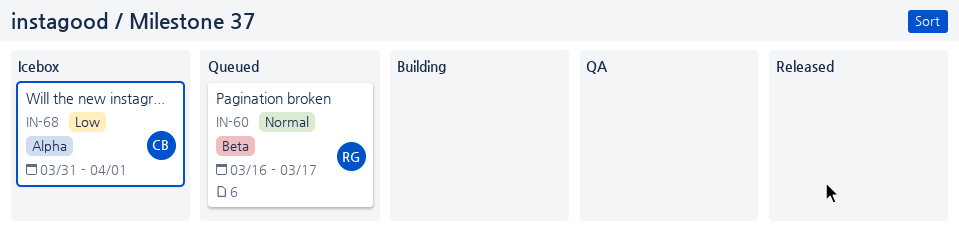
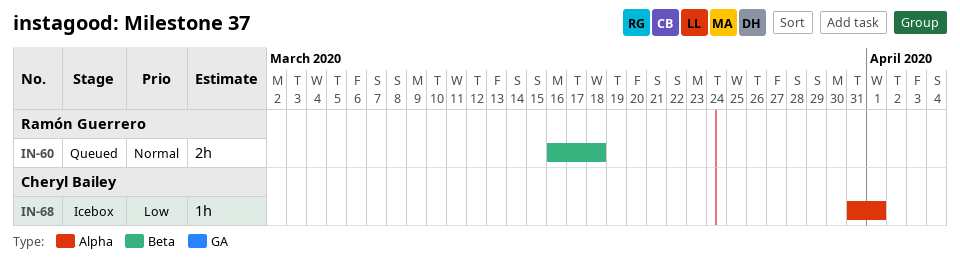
IN-60, due: Mar 17 -> Mar 18

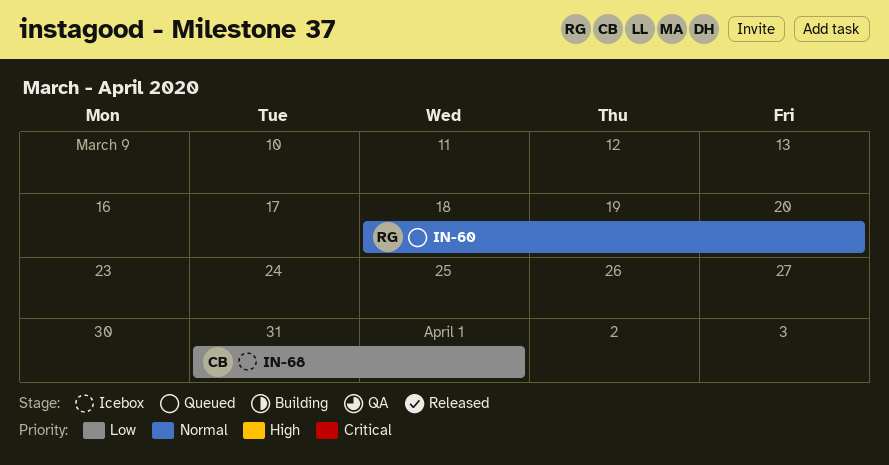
IN-60, start: Mar 16 -> Mar 18
IN-60, due: Mar 18 -> Mar 20

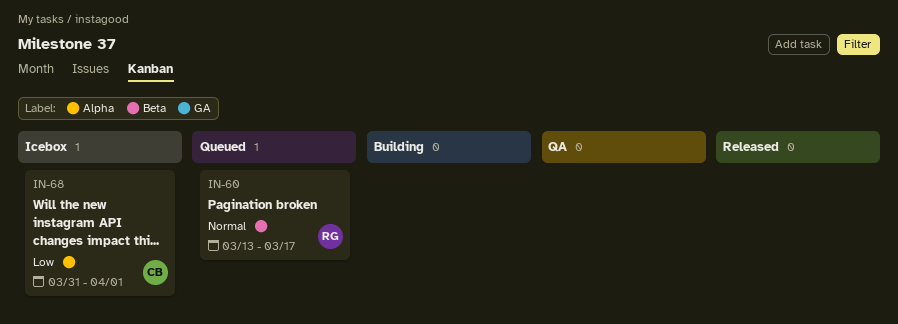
IN-60, start: Mar 18 -> Mar 13
IN-60, due: Mar 20 -> Mar 17

